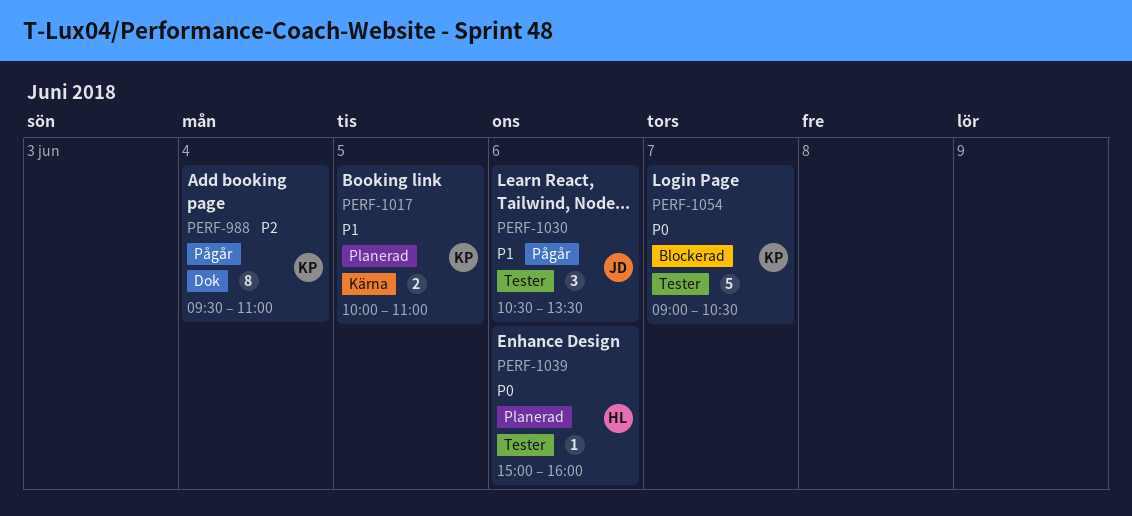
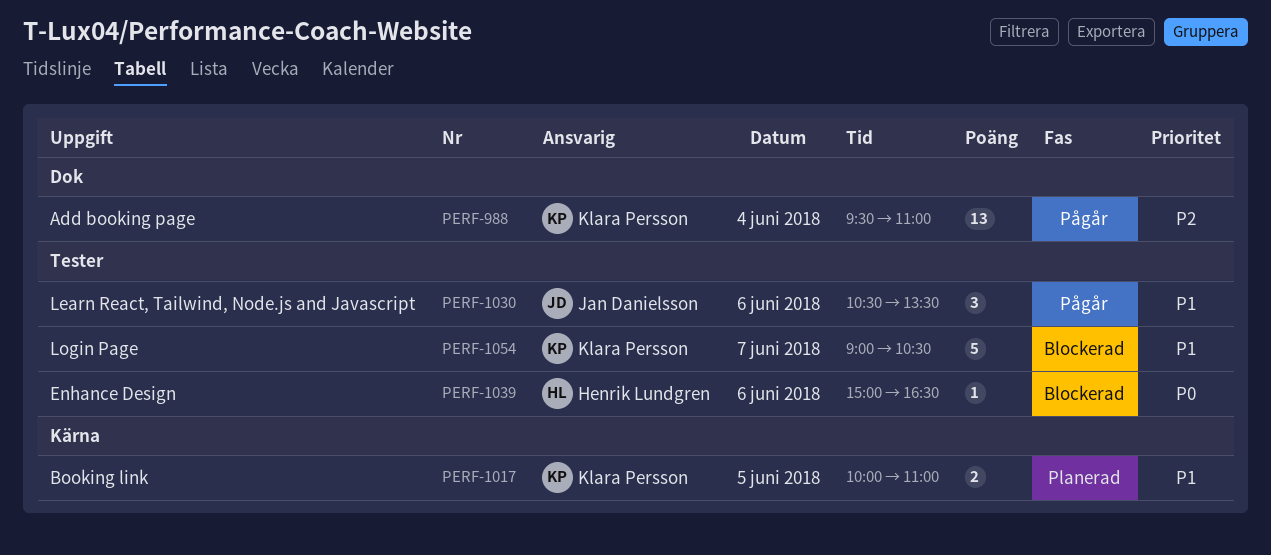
PERF-988, estimate: 8 -> 13
PERF-1039, status: Planerad -> Blockerad
PERF-1039, ends: 16:00 -> 16:30
PERF-1054, priority: P0 -> P1

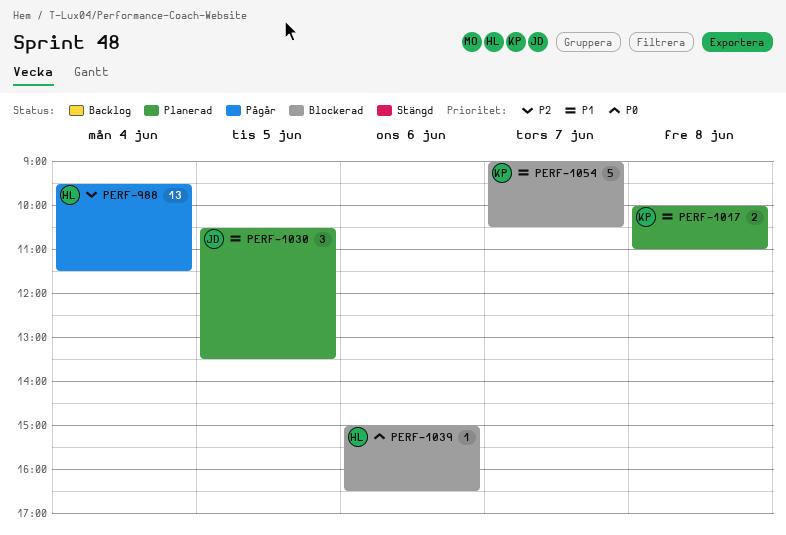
PERF-988, owner: Klara Persson -> Henrik Lundgren
PERF-988, ends: 11:00 -> 11:30
PERF-1017, day: Jun 5 -> Jun 8
PERF-1030, status: Pågår -> Planerad
PERF-1030, day: Jun 6 -> Jun 5

